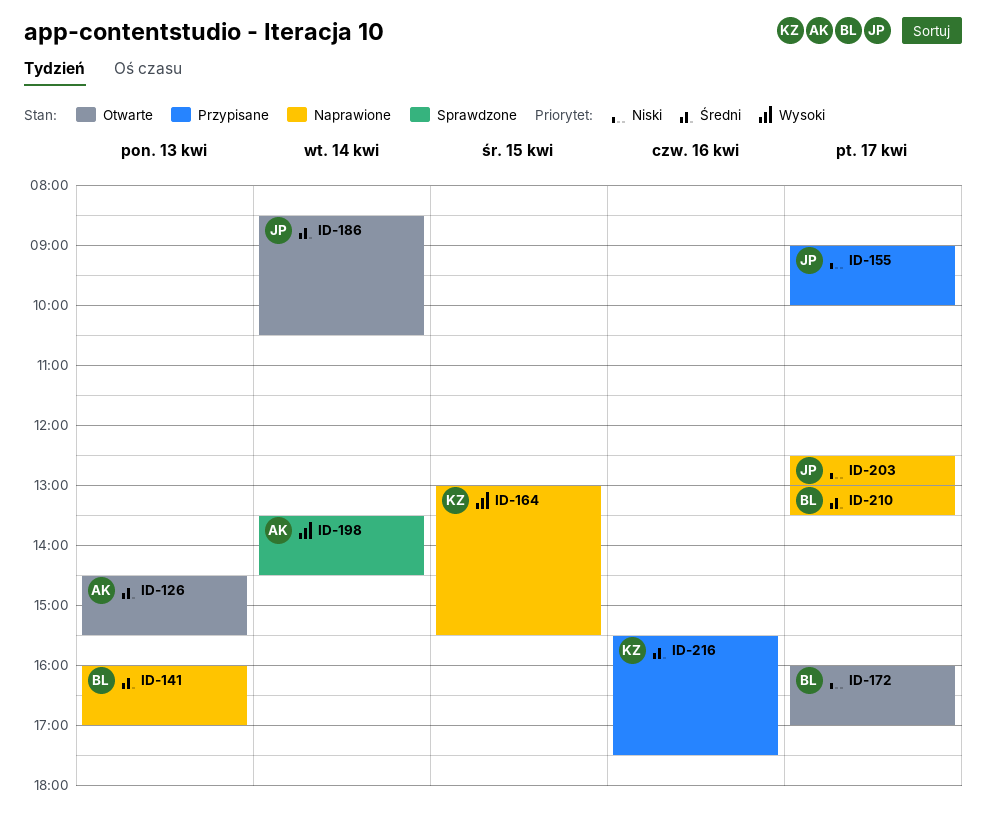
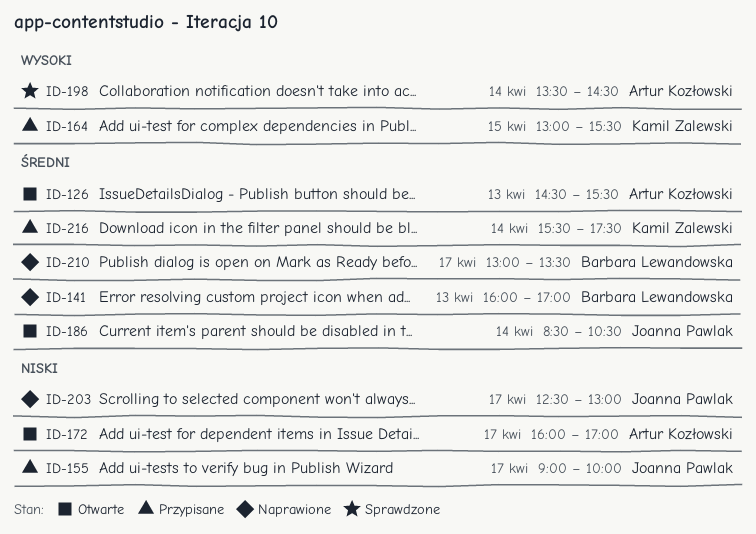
ID-164, status: Naprawione -> Przypisane
ID-172, owner: Barbara Lewandowska -> Artur Kozłowski
ID-216, day: Apr 16 -> Apr 14

